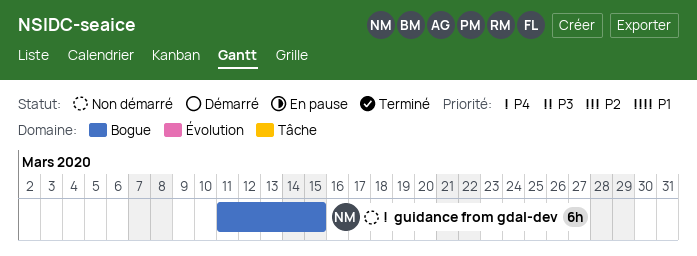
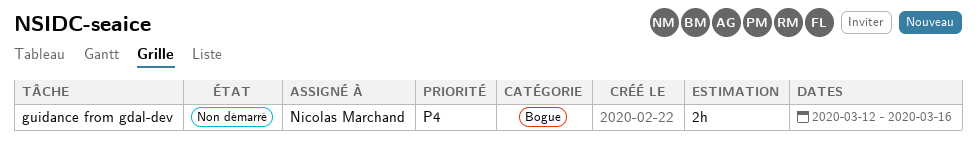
guidance from gdal-dev, estimate: 6h -> 2h
guidance from gdal-dev, start: Mar 11 -> Mar 12
guidance from gdal-dev, due: Mar 15 -> Mar 16

